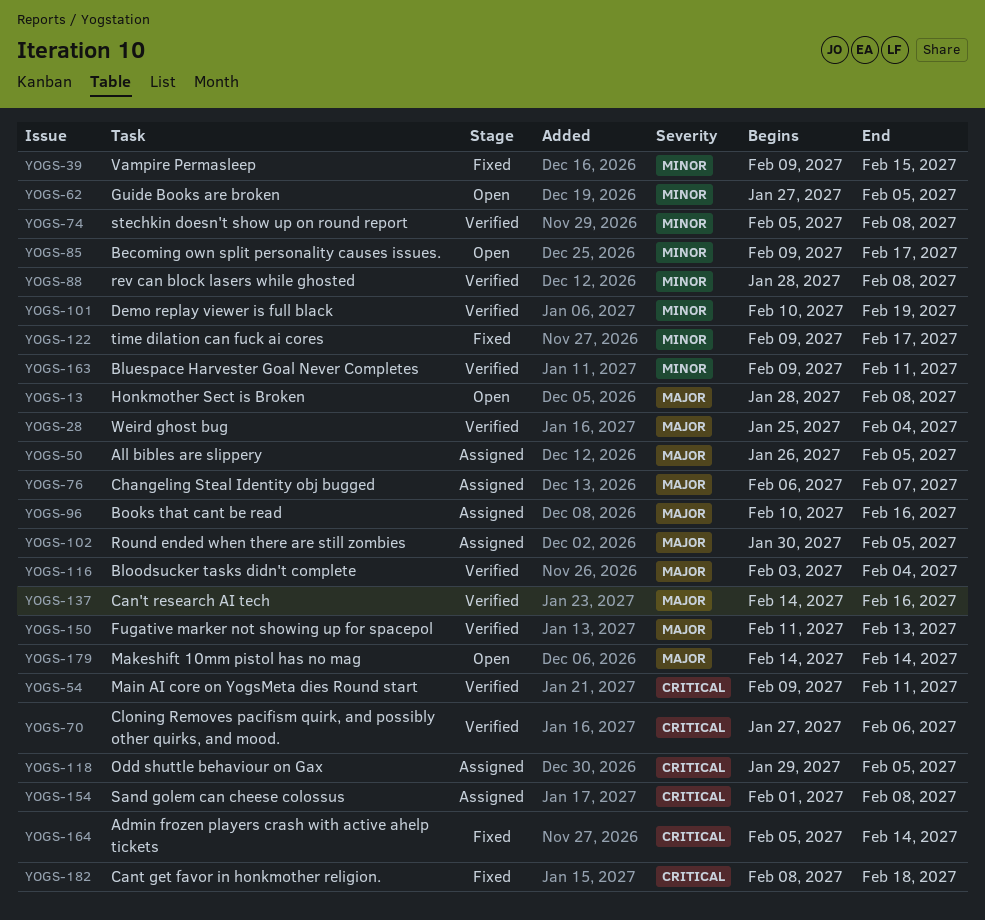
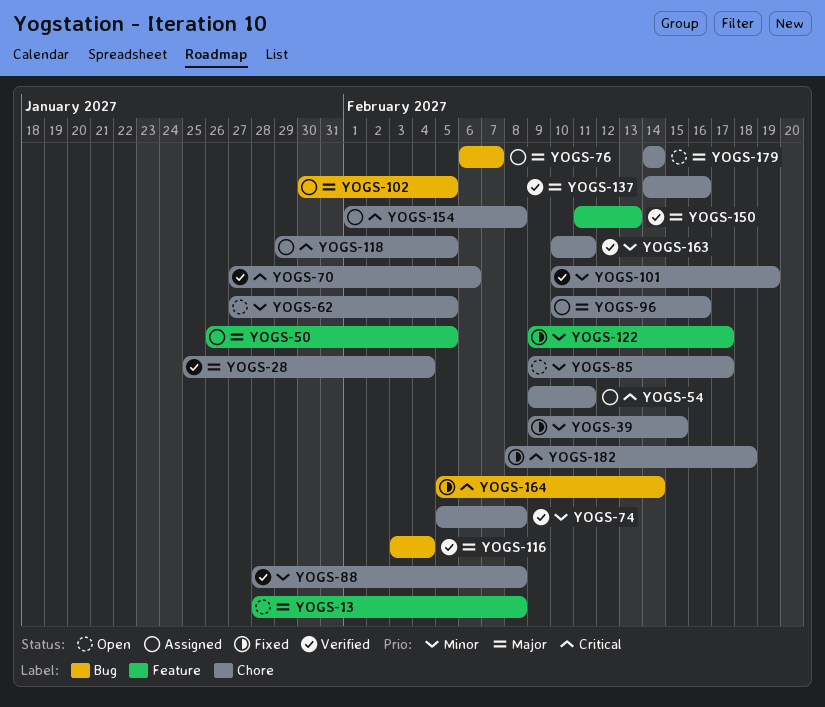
YOGS-54, status: Verified -> Assigned
YOGS-163, start: Feb 9 -> Feb 10

